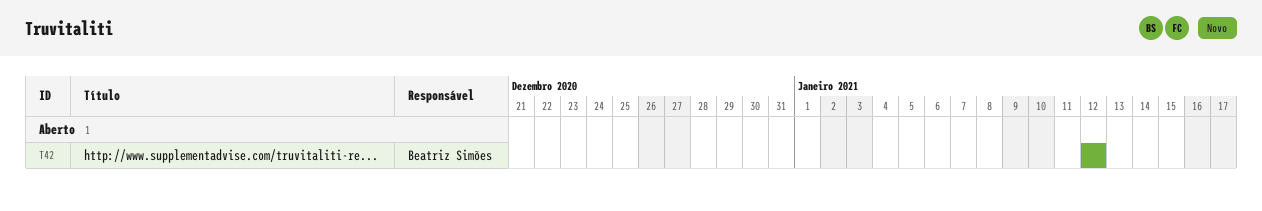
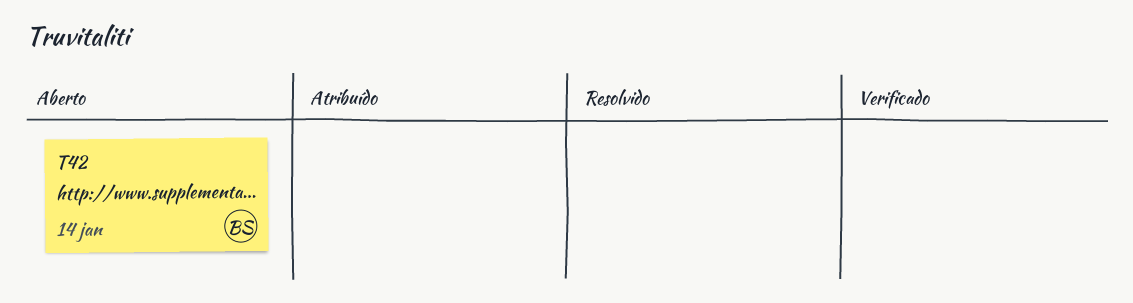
T42, due: Jan 12 -> Jan 14

